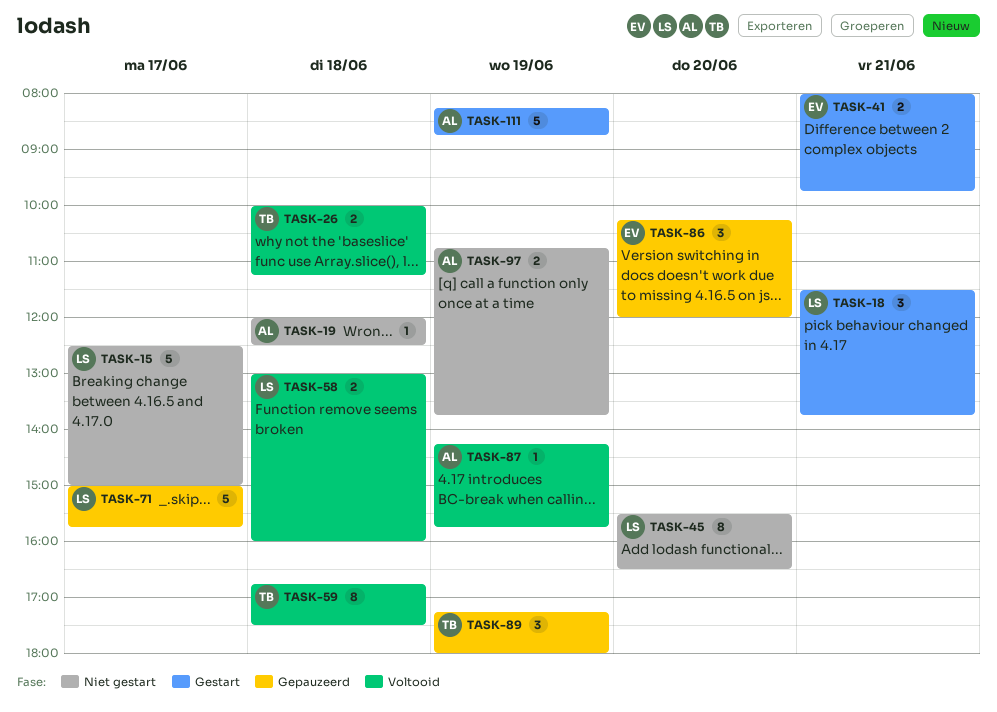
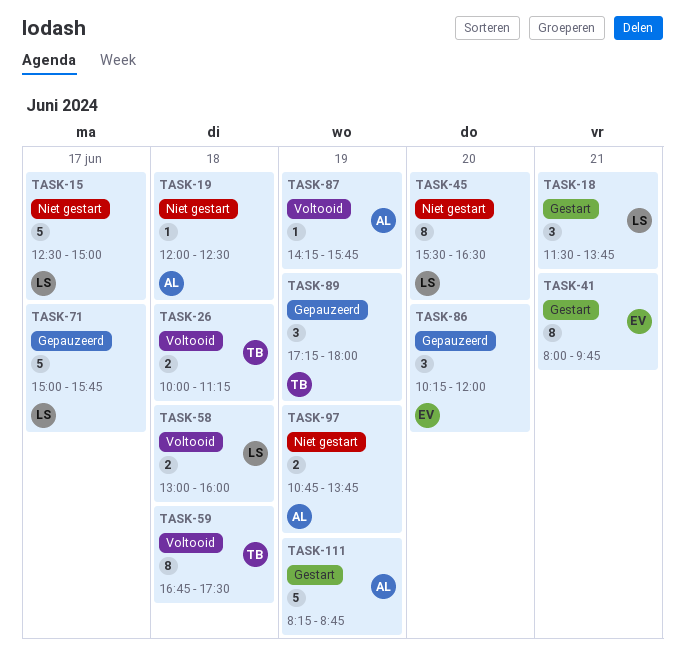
TASK-41, estimate: 2 -> 8

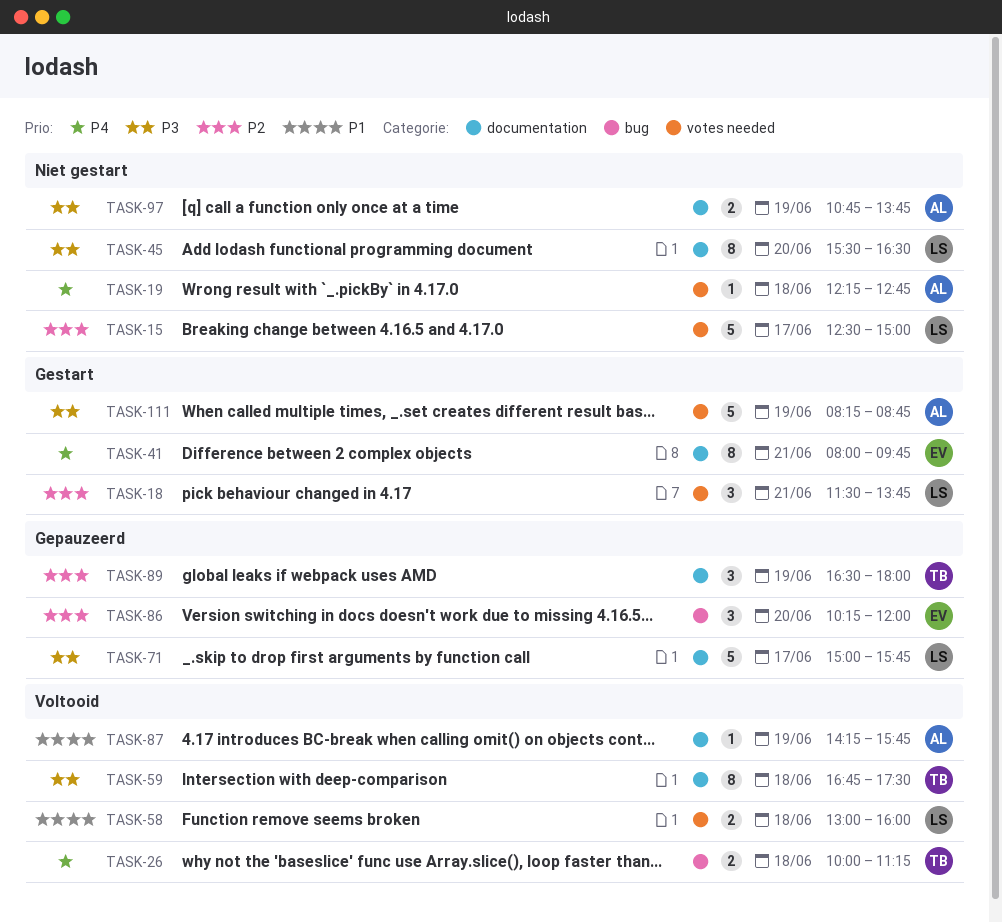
TASK-19, begins: 12:00 -> 12:15
TASK-19, ends: 12:30 -> 12:45
TASK-89, begins: 17:15 -> 16:30

